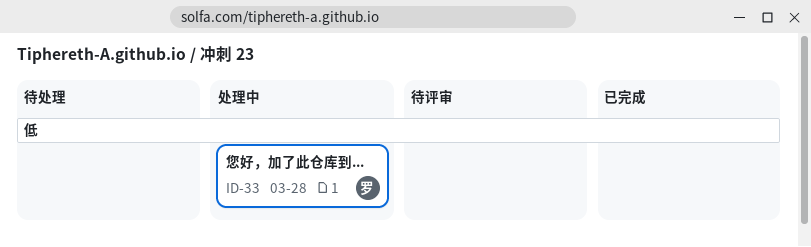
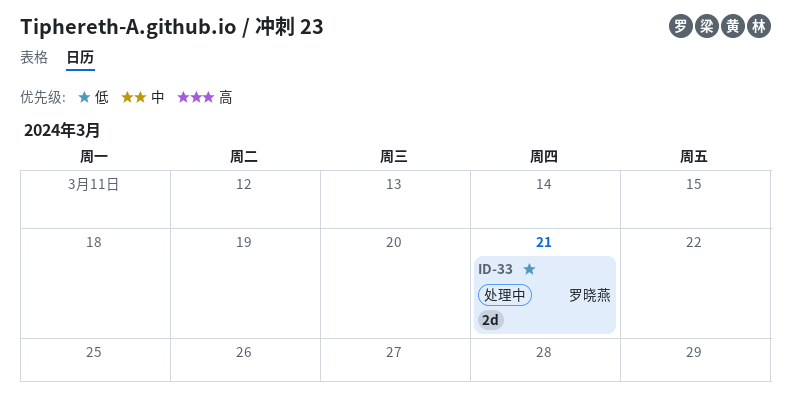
ID-33, due: Mar 28 -> Mar 21

